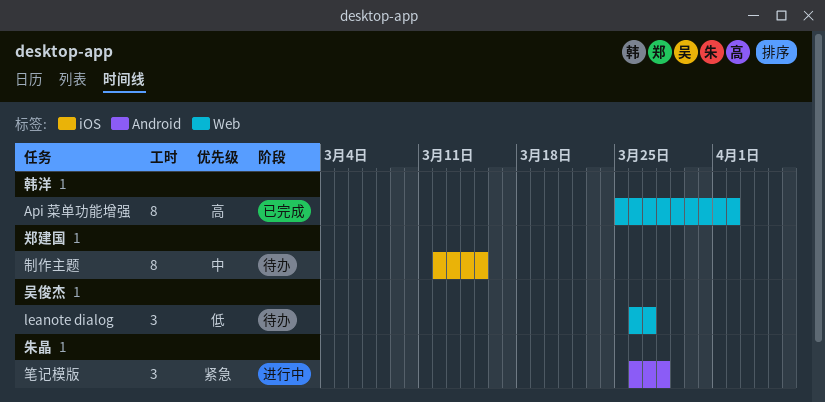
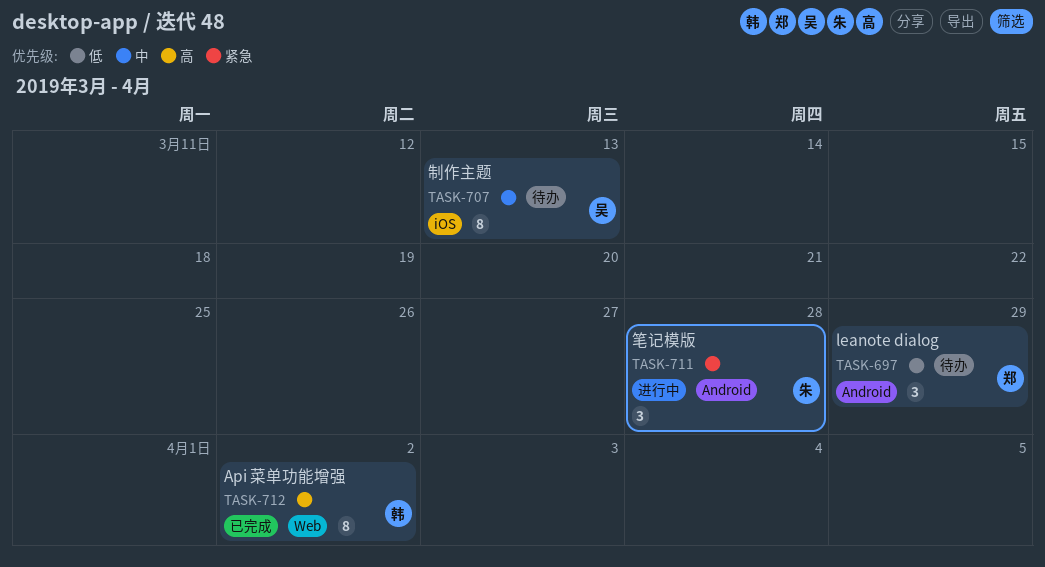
leanote dialog, owner: 吴俊杰 -> 郑建国
leanote dialog, label: Web -> Android
leanote dialog, due: Mar 27 -> Mar 29
制作主题, owner: 郑建国 -> 吴俊杰
制作主题, due: Mar 15 -> Mar 13

